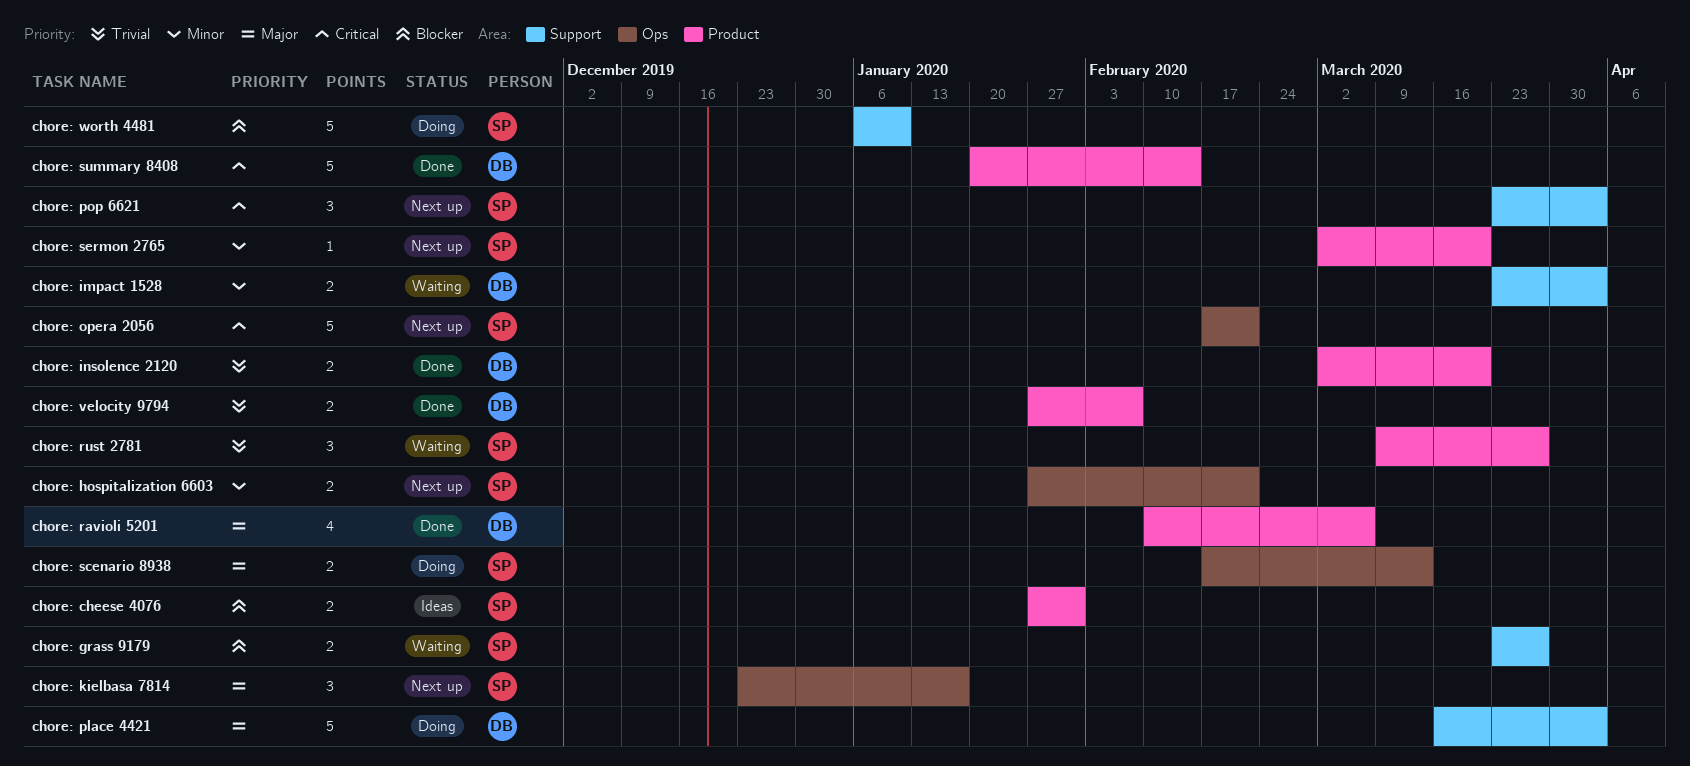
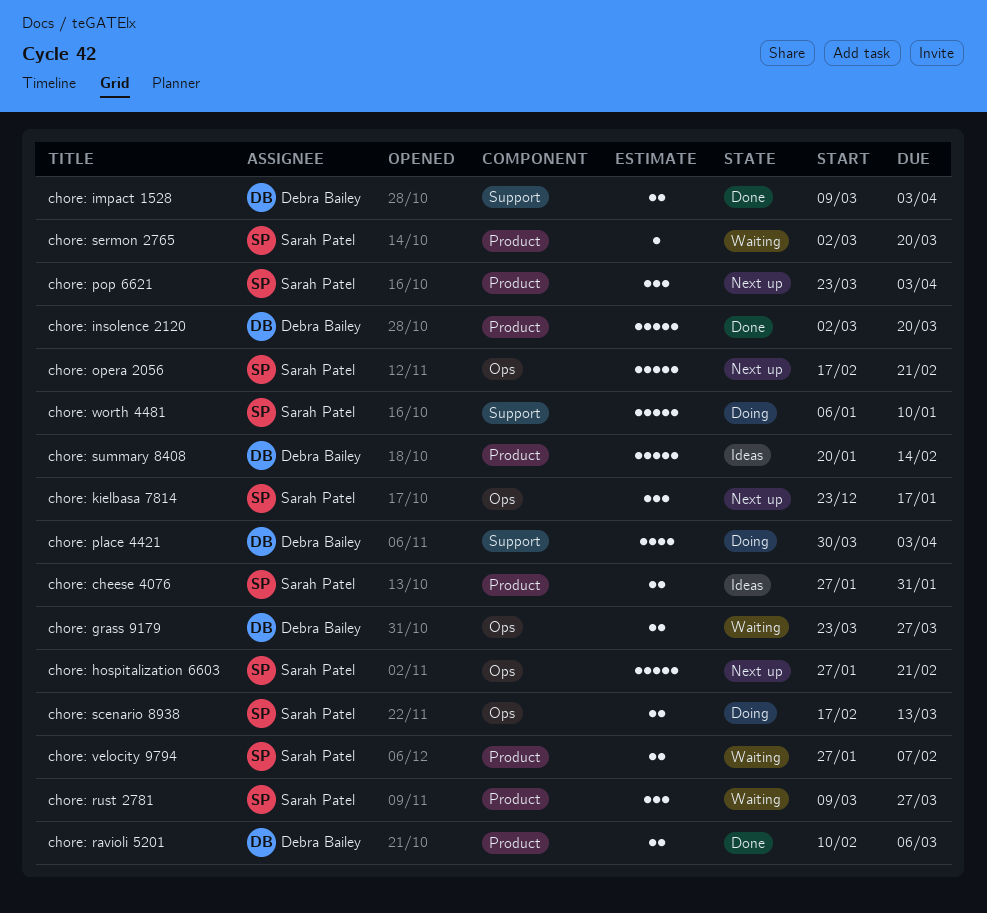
chore: grass 9179, owner: Sarah Patel -> Debra Bailey
chore: grass 9179, label: Support -> Ops
chore: hospitalization 6603, estimate: 2 -> 5
chore: impact 1528, status: Waiting -> Done
chore: impact 1528, start: Mar 23 -> Mar 9
chore: insolence 2120, estimate: 2 -> 5
chore: place 4421, estimate: 5 -> 4
chore: place 4421, start: Mar 16 -> Mar 30
chore: pop 6621, label: Support -> Product
chore: ravioli 5201, estimate: 4 -> 2
chore: sermon 2765, status: Next up -> Waiting
chore: summary 8408, status: Done -> Ideas
chore: velocity 9794, status: Done -> Waiting
chore: velocity 9794, owner: Debra Bailey -> Sarah Patel

